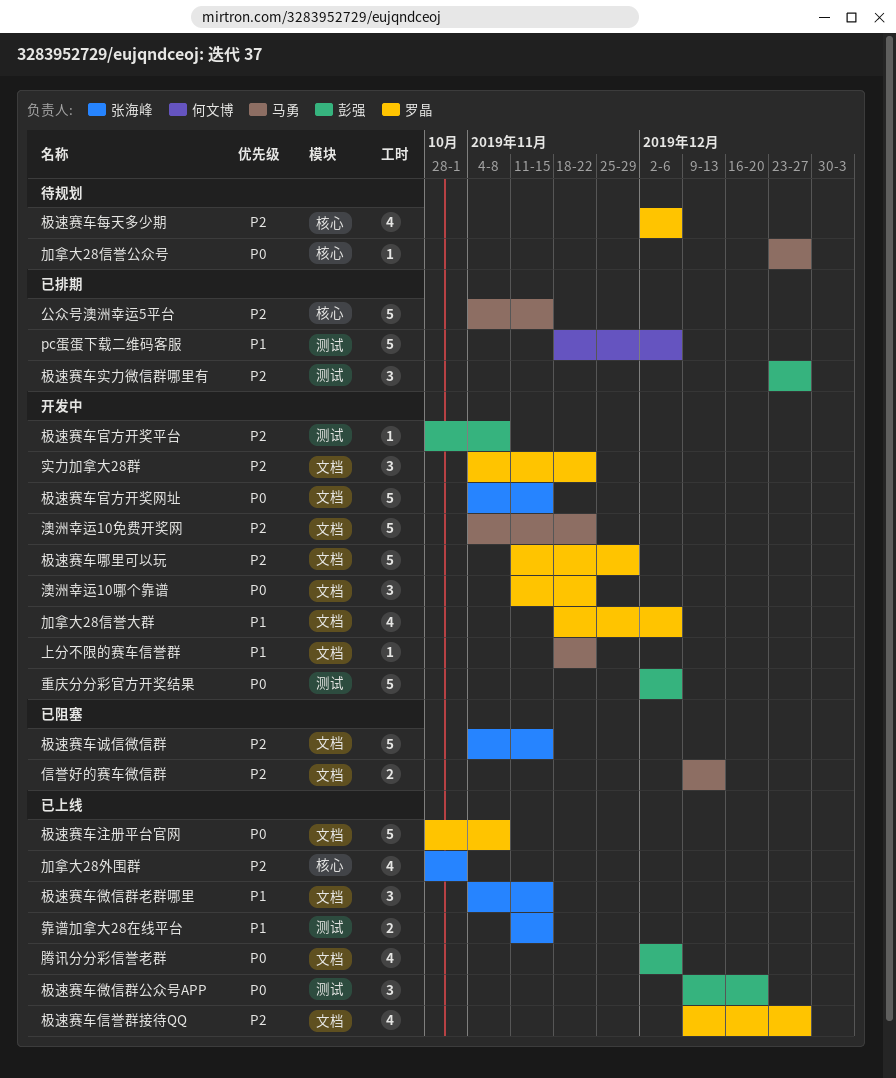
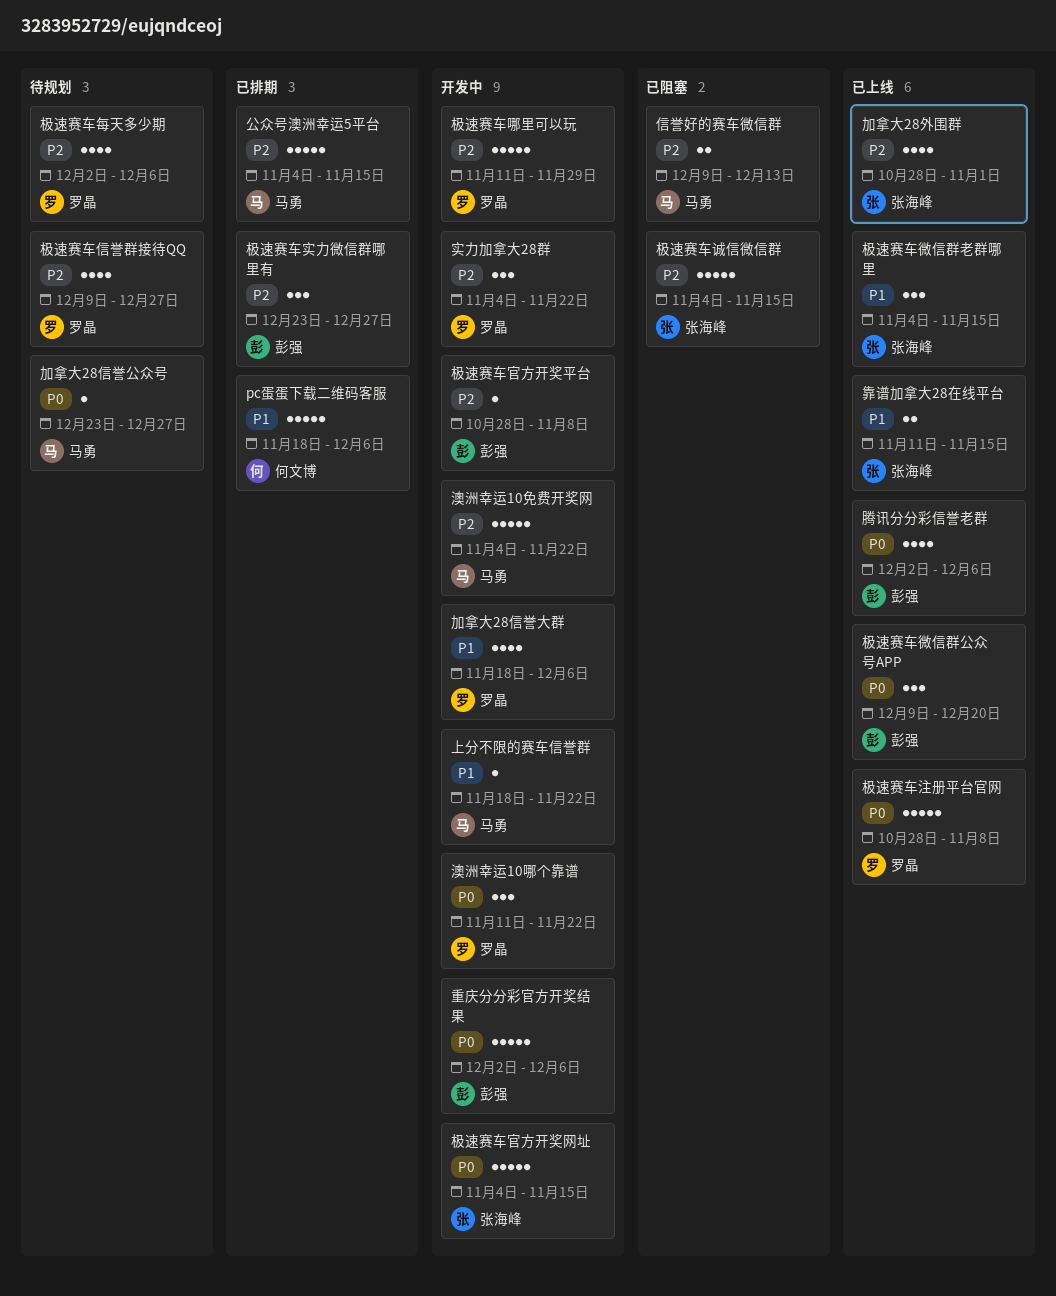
极速赛车信誉群接待QQ, status: 已上线 -> 待规划

